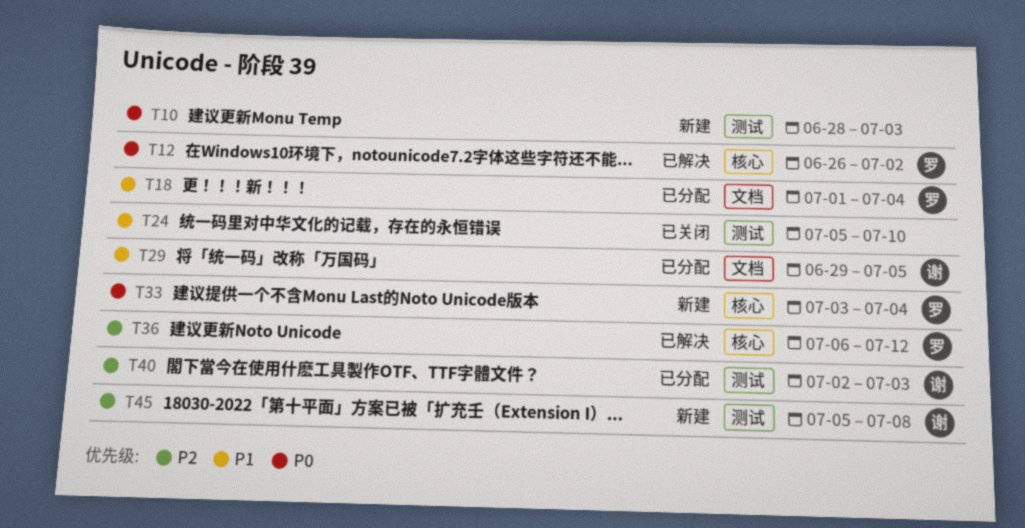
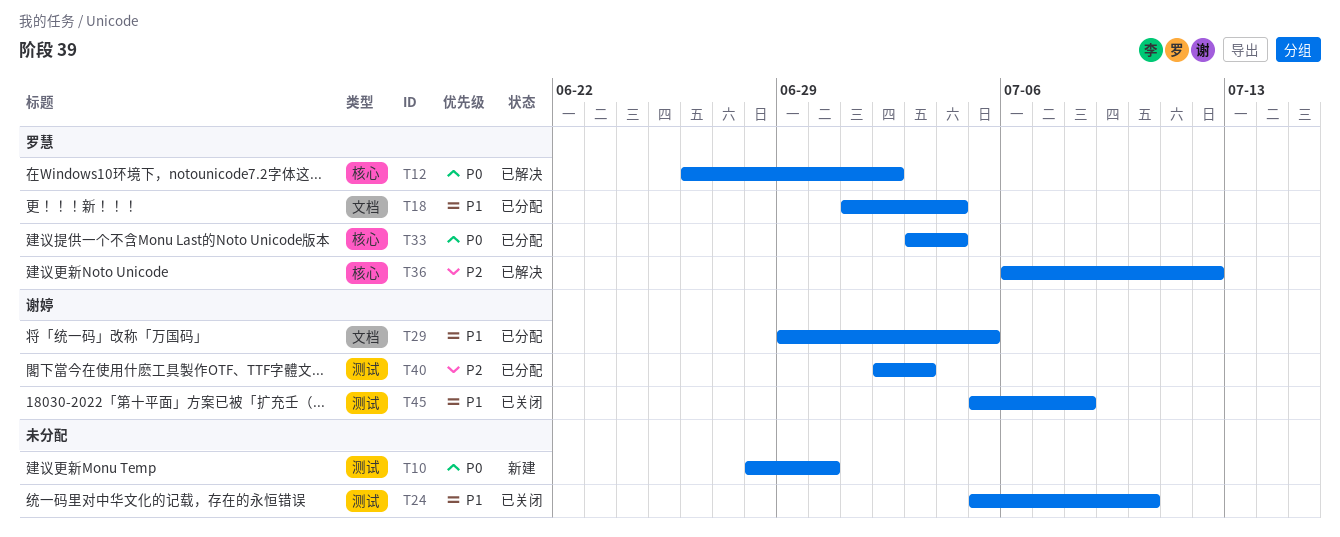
T10, due: Jul 3 -> Jun 30
T33, status: 新建 -> 已分配
T45, status: 新建 -> 已关闭
T45, priority: P2 -> P1

